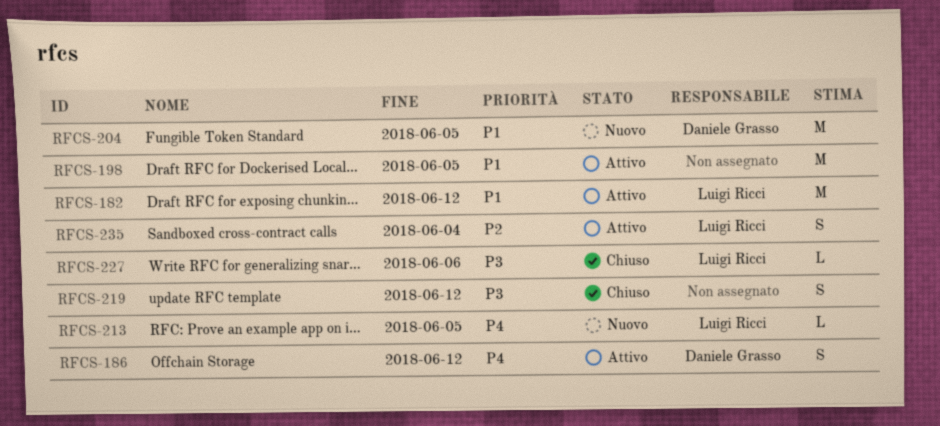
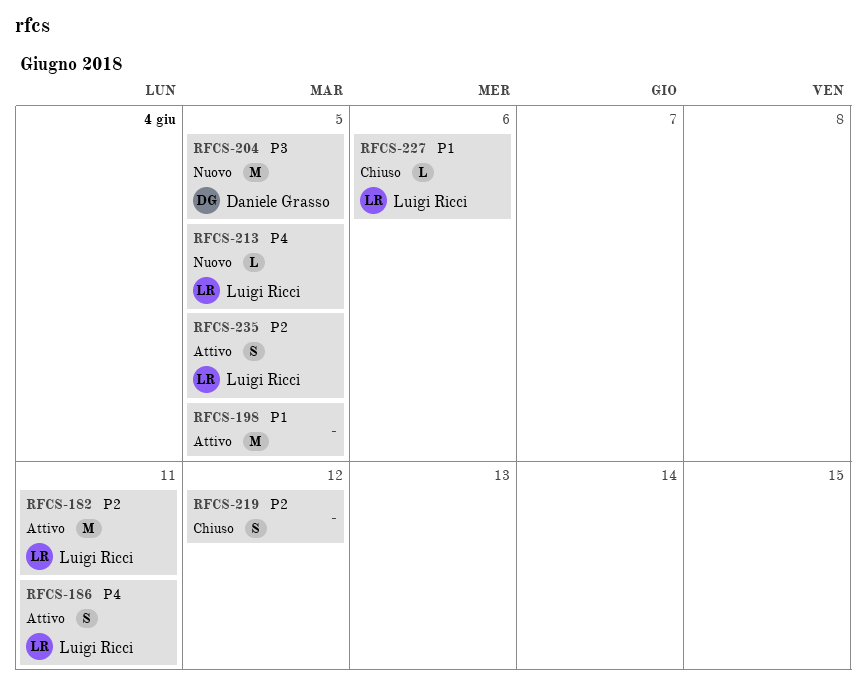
RFCS-182, priority: P1 -> P2
RFCS-182, due: Jun 12 -> Jun 11
RFCS-186, owner: Daniele Grasso -> Luigi Ricci
RFCS-186, due: Jun 12 -> Jun 11
RFCS-204, priority: P1 -> P3
RFCS-219, priority: P3 -> P2
RFCS-227, priority: P3 -> P1
RFCS-235, due: Jun 4 -> Jun 5

